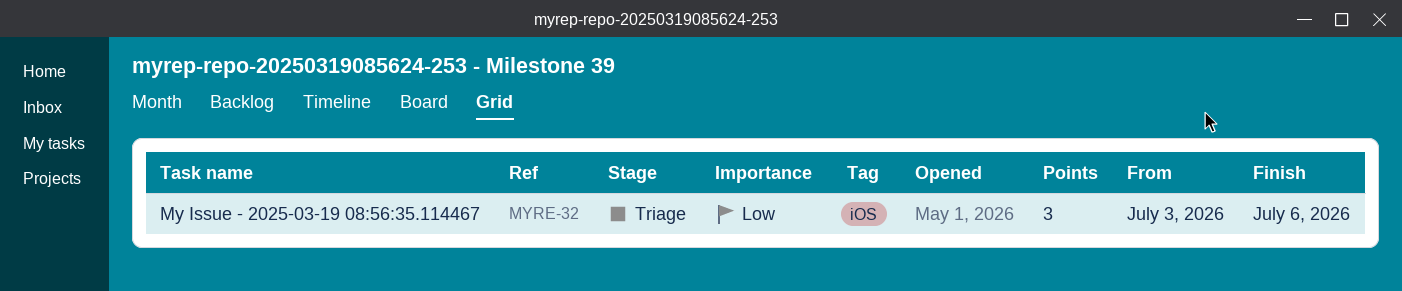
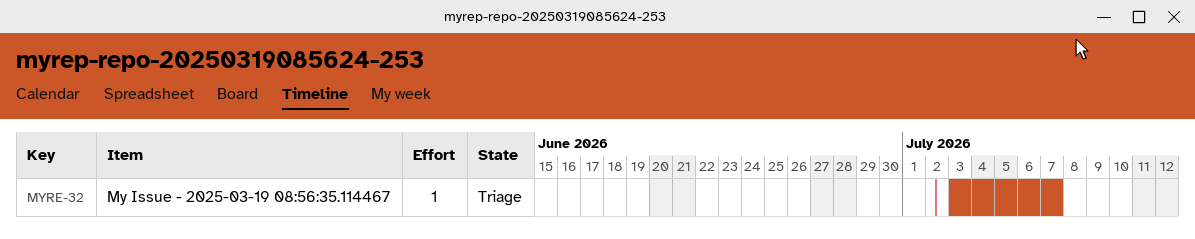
MYRE-32, estimate: 3 -> 1
MYRE-32, due: Jul 6 -> Jul 7

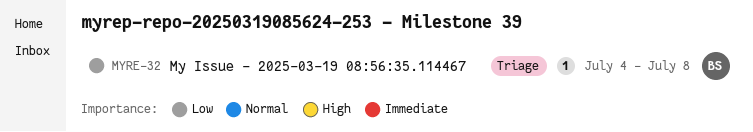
MYRE-32, start: Jul 3 -> Jul 4
MYRE-32, due: Jul 7 -> Jul 8

